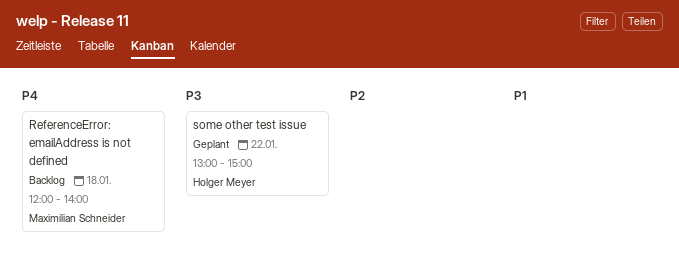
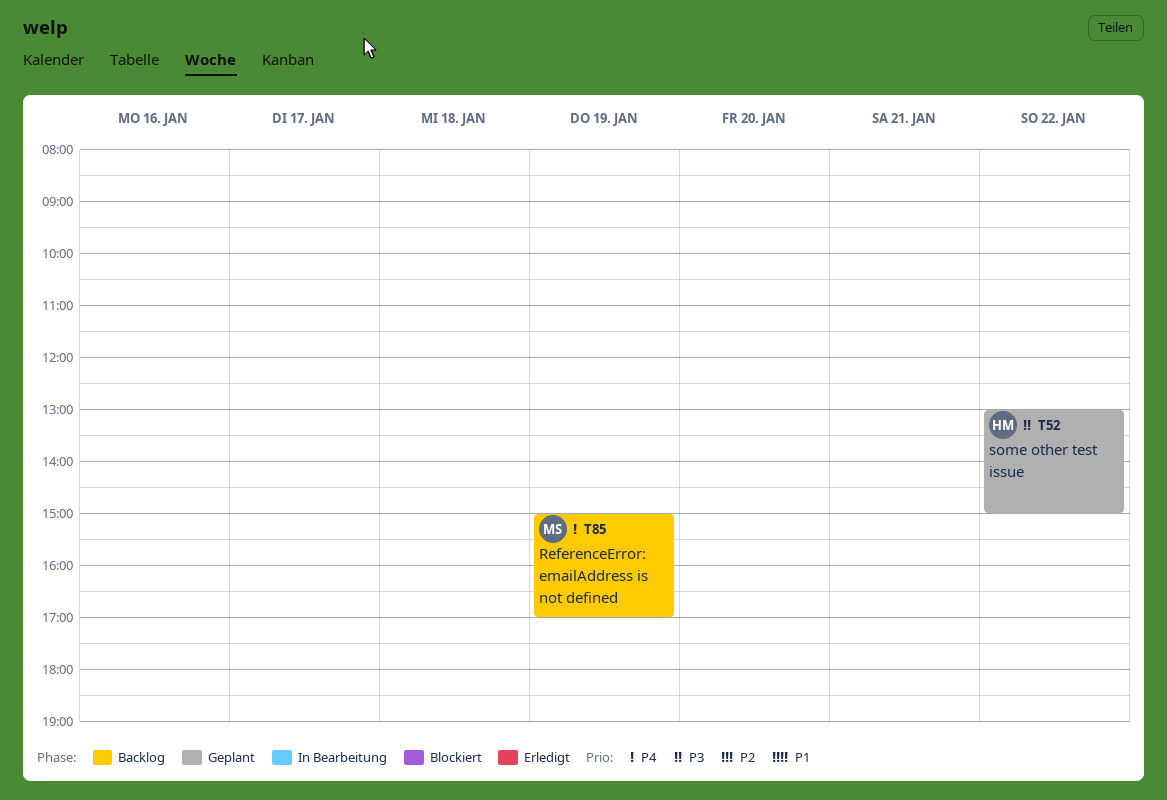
ReferenceError: emailAddress is not defined, day: Jan 18 -> Jan 19
ReferenceError: emailAddress is not defined, begins: 12:00 -> 15:00
ReferenceError: emailAddress is not defined, ends: 14:00 -> 17:00

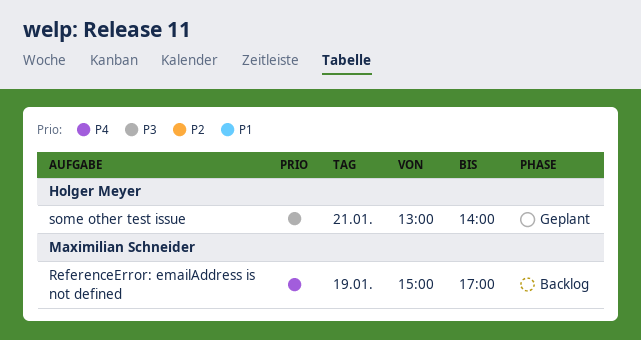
some other test issue, day: Jan 22 -> Jan 21
some other test issue, ends: 15:00 -> 14:00

